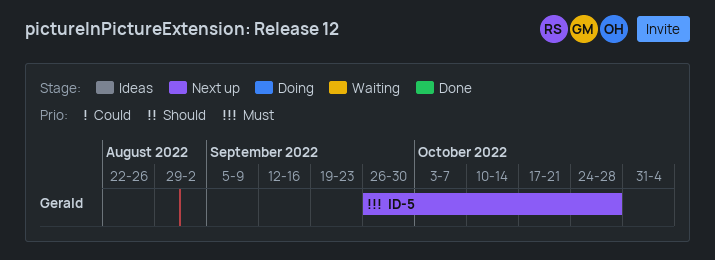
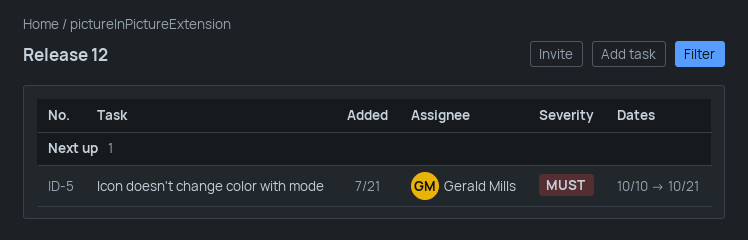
ID-5, start: Sep 26 -> Oct 10
ID-5, due: Oct 28 -> Oct 21

